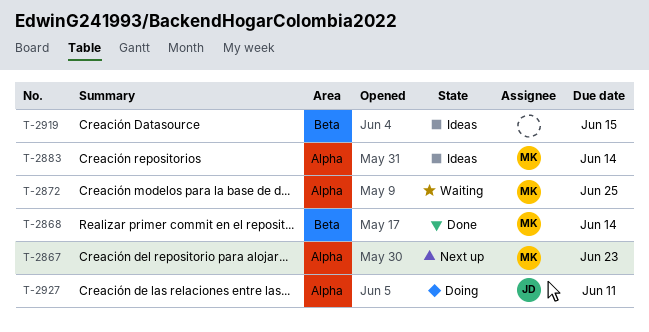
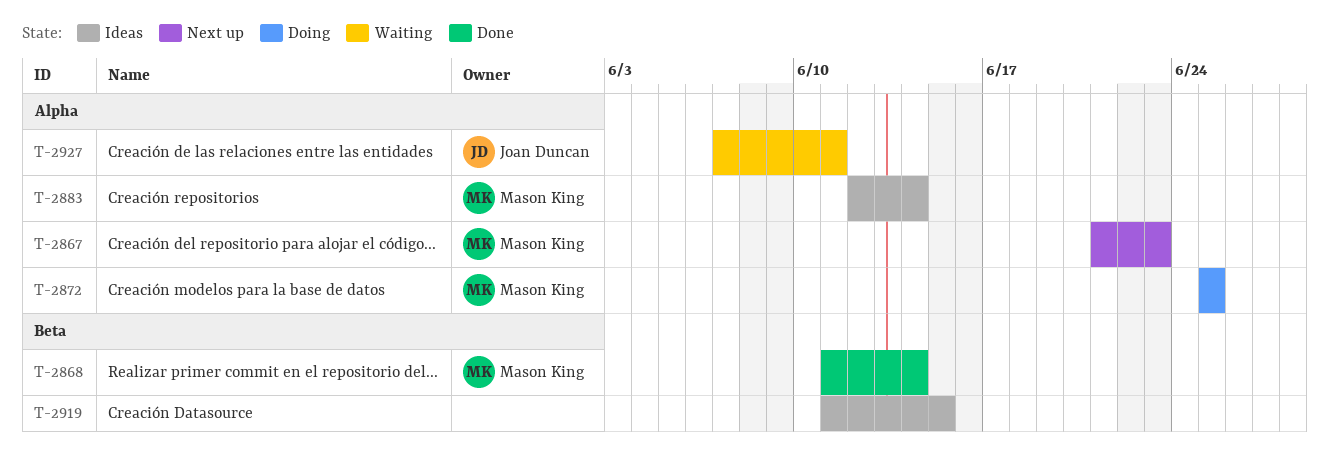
T-2872, status: Waiting -> Doing
T-2927, status: Doing -> Waiting

